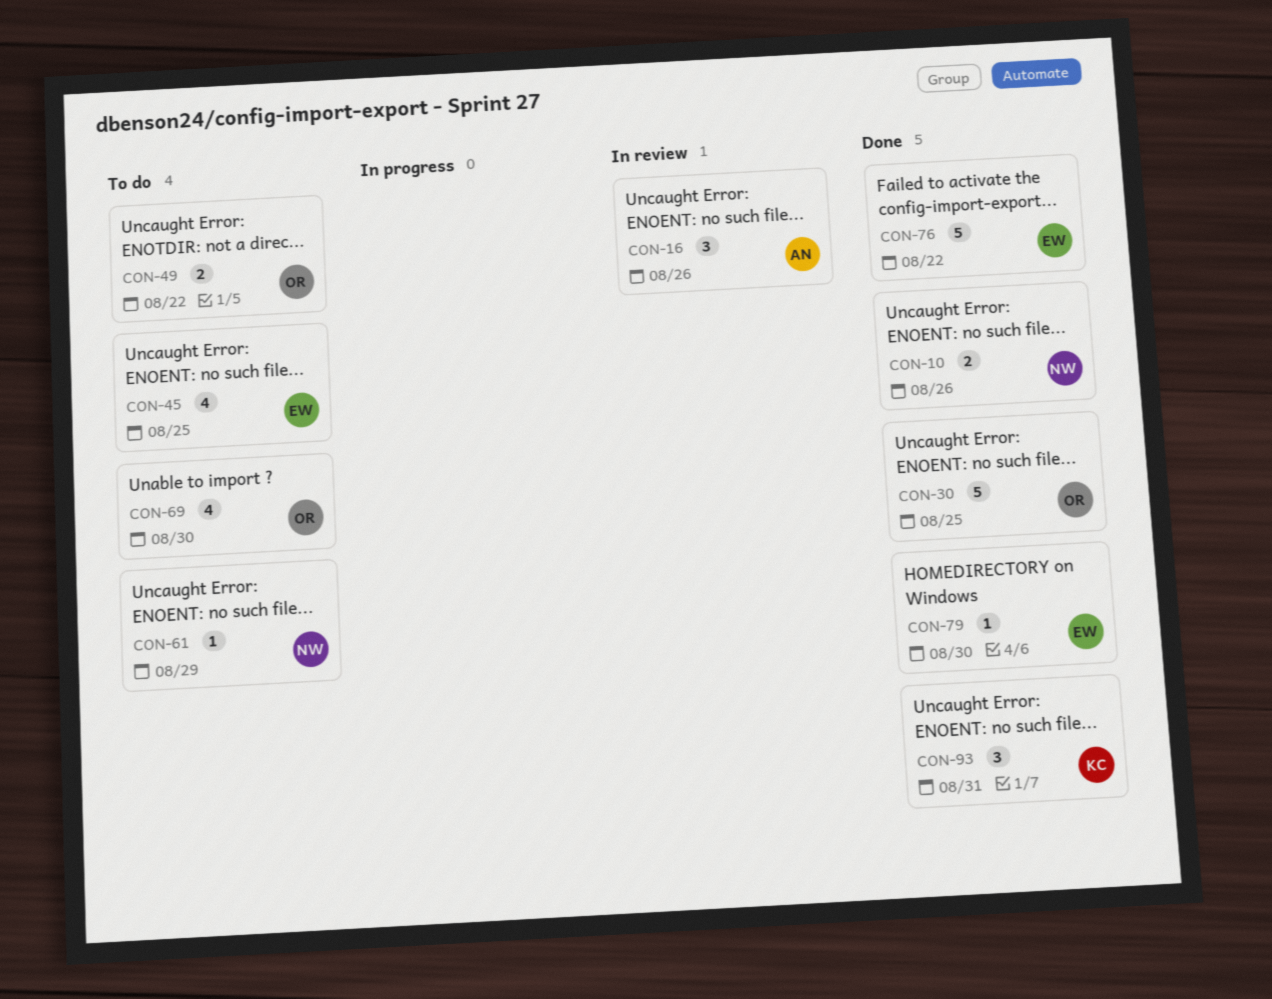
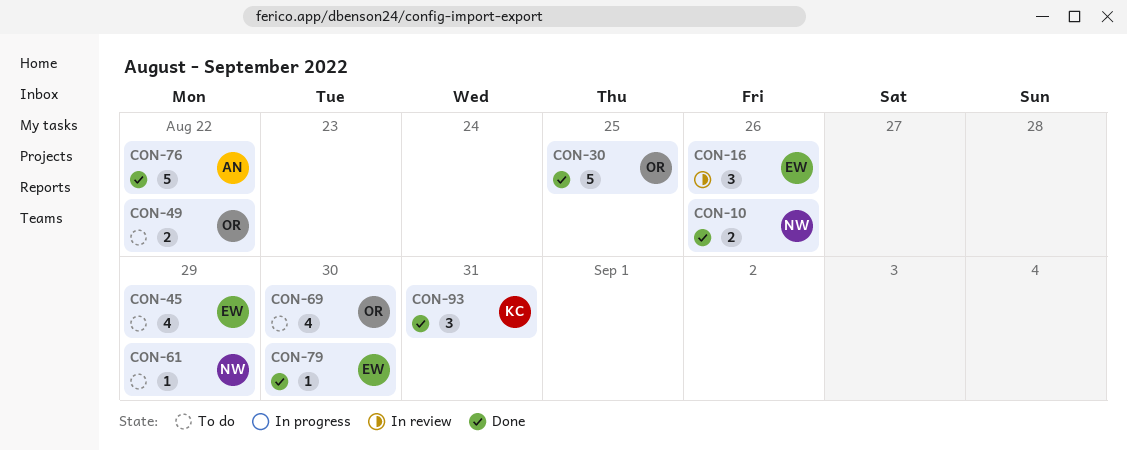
CON-16, owner: AN -> EW
CON-45, due: Aug 25 -> Aug 29
CON-76, owner: EW -> AN

